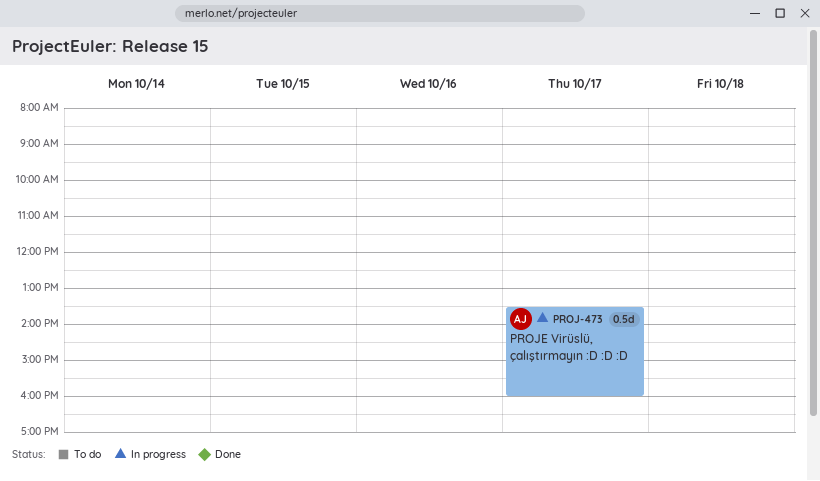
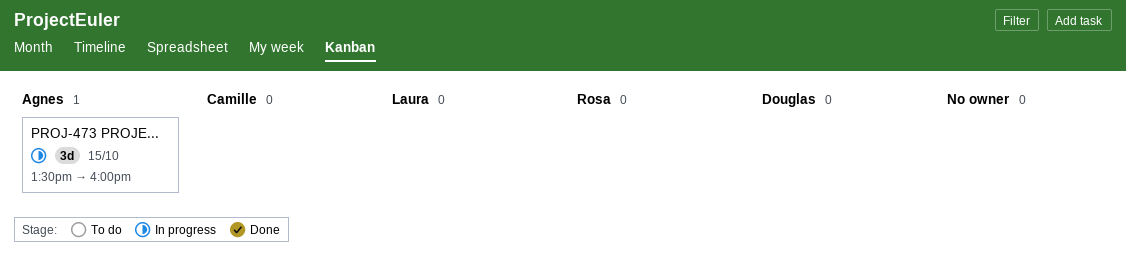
PROJ-473, estimate: 0.5d -> 3d
PROJ-473, day: Oct 17 -> Oct 15

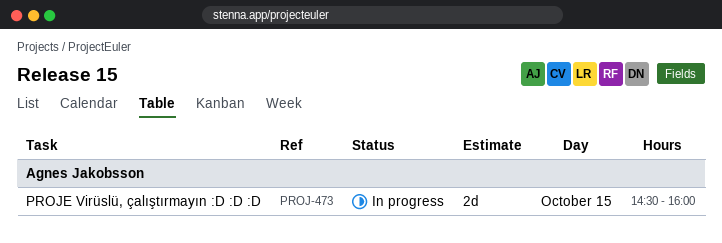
PROJ-473, estimate: 3d -> 2d
PROJ-473, begins: 13:30 -> 14:30

